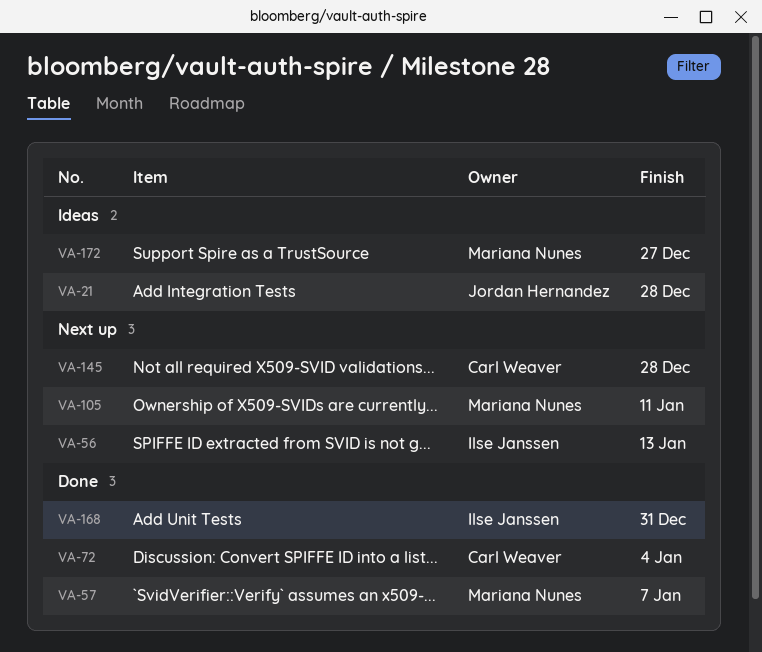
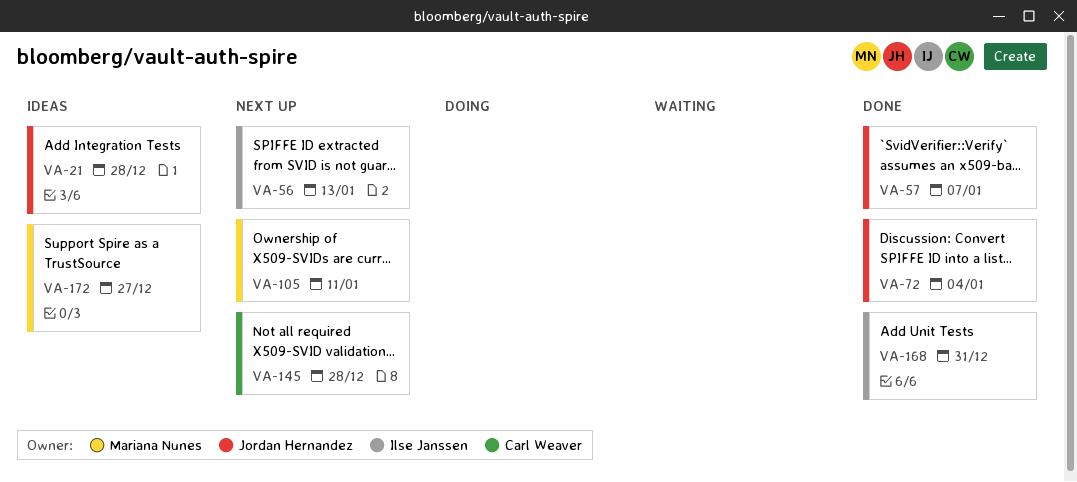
VA-57, owner: Mariana Nunes -> Jordan Hernandez
VA-72, owner: Carl Weaver -> Jordan Hernandez

